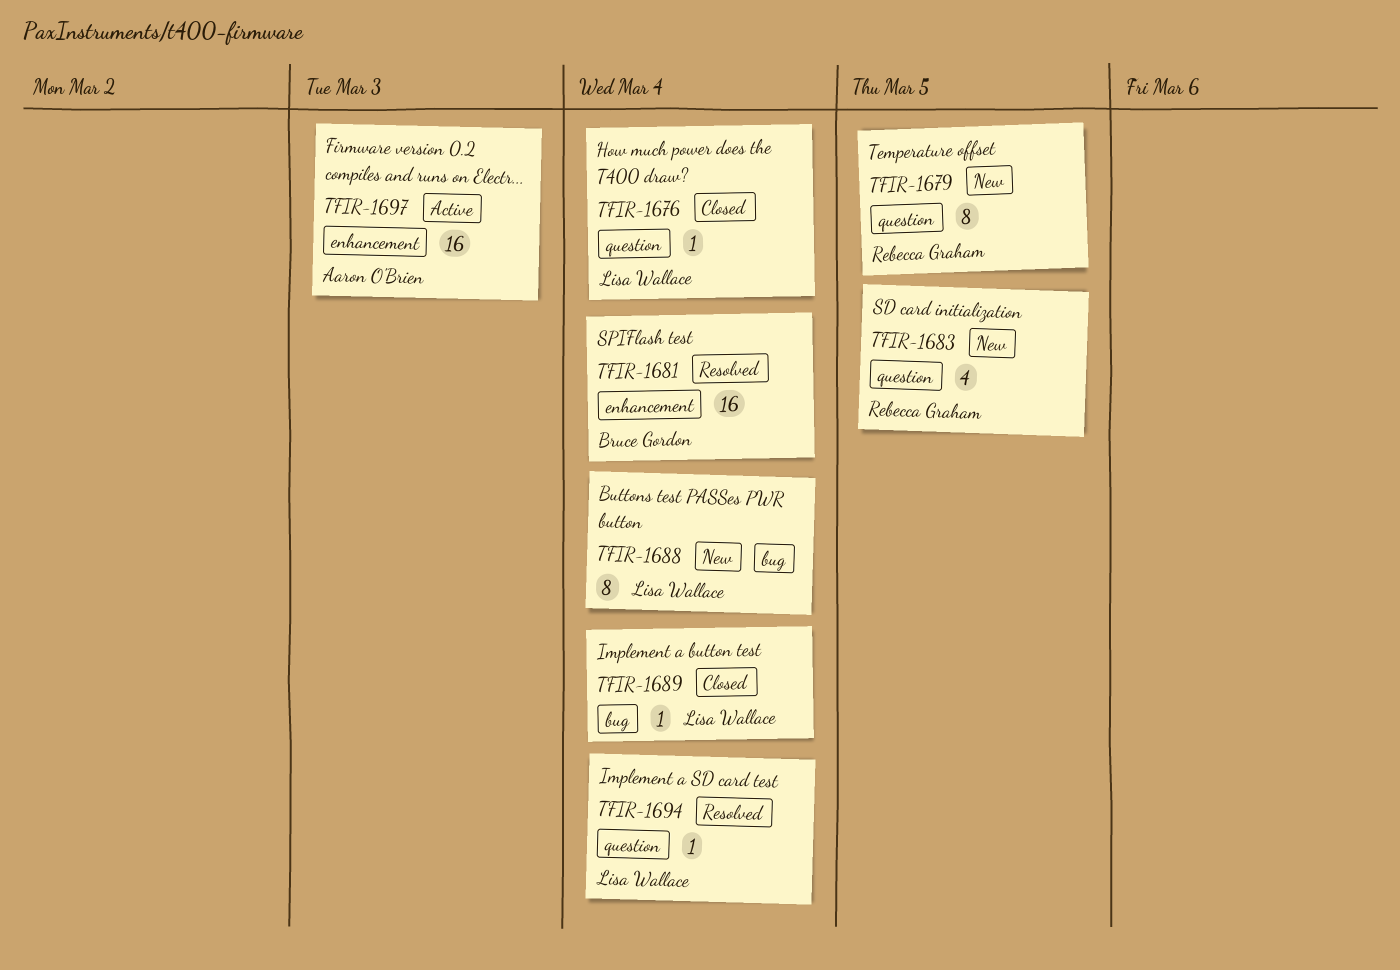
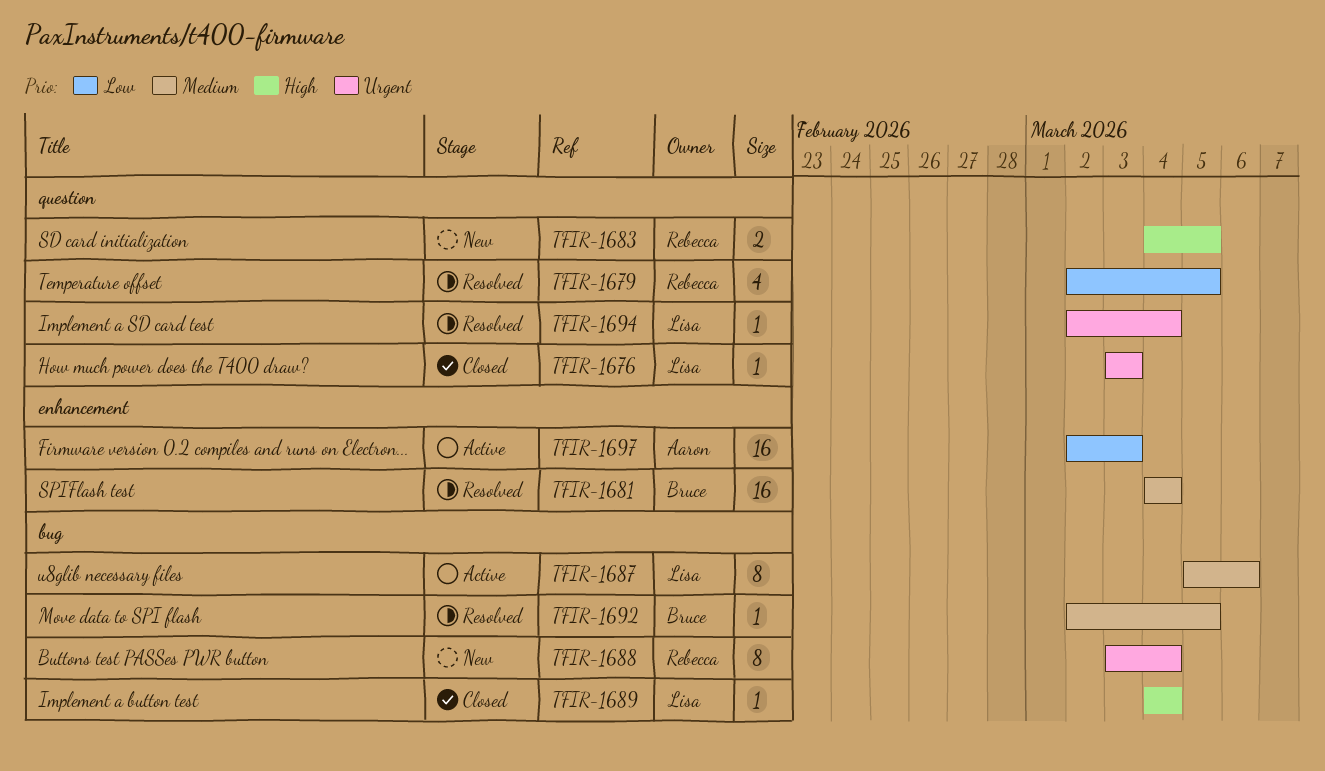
TFIR-1676, due: Mar 4 -> Mar 3
TFIR-1679, status: New -> Resolved
TFIR-1679, estimate: 8 -> 4
TFIR-1683, estimate: 4 -> 2
TFIR-1687: none -> present
TFIR-1688, owner: Lisa Wallace -> Rebecca Graham
TFIR-1692: none -> present

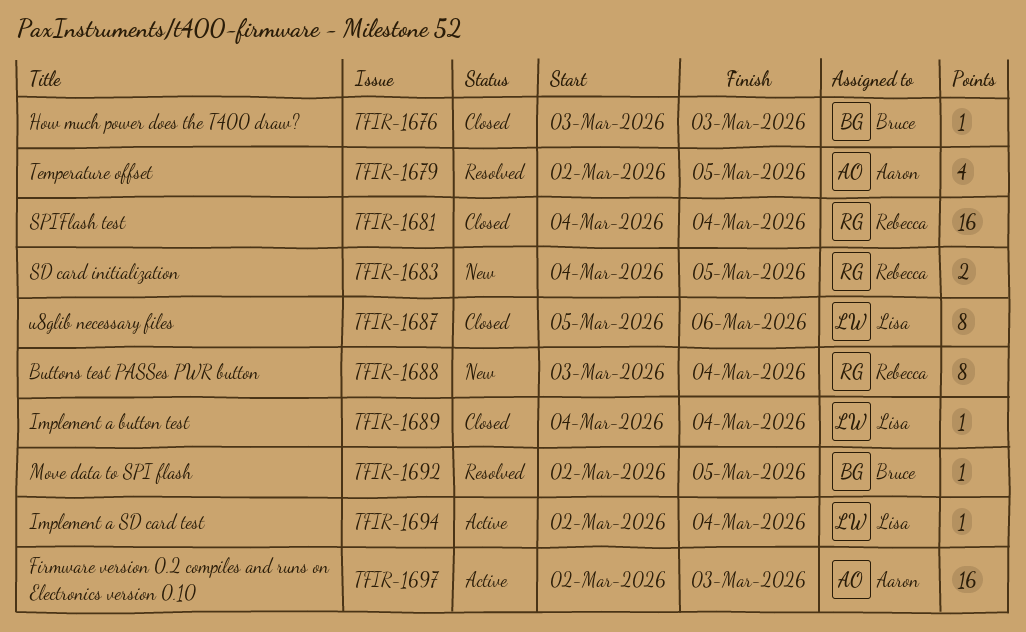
TFIR-1676, owner: Lisa -> Bruce
TFIR-1679, owner: Rebecca -> Aaron
TFIR-1681, status: Resolved -> Closed
TFIR-1681, owner: Bruce -> Rebecca
TFIR-1687, status: Active -> Closed
TFIR-1694, status: Resolved -> Active

